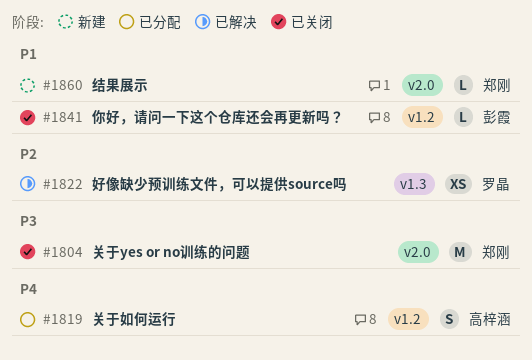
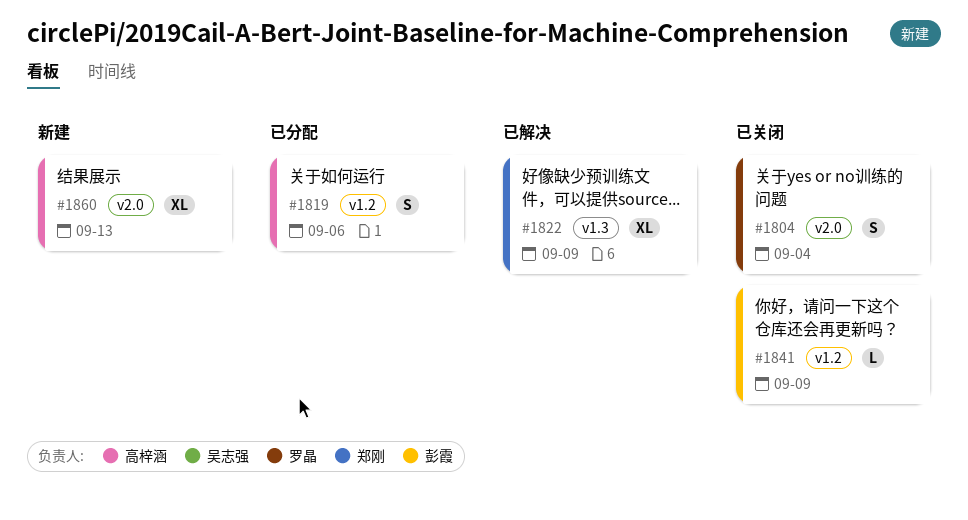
#1804, owner: 郑刚 -> 罗晶
#1804, estimate: M -> S
#1822, owner: 罗晶 -> 郑刚
#1822, estimate: XS -> XL
#1860, owner: 郑刚 -> 高梓涵
#1860, estimate: L -> XL

